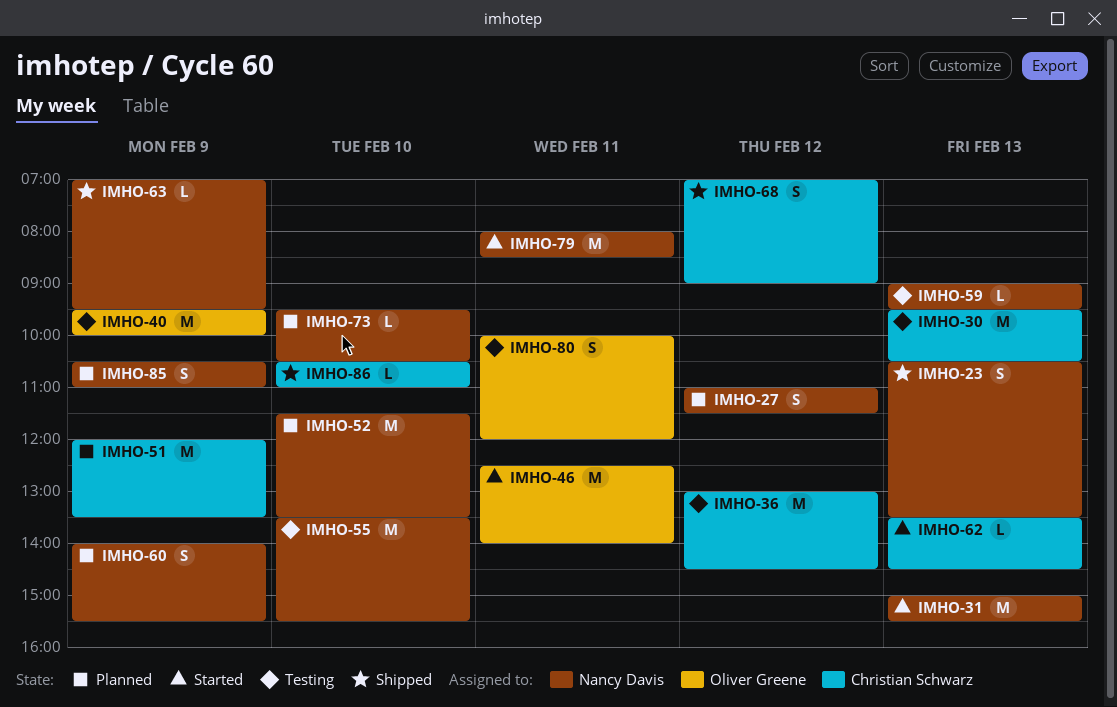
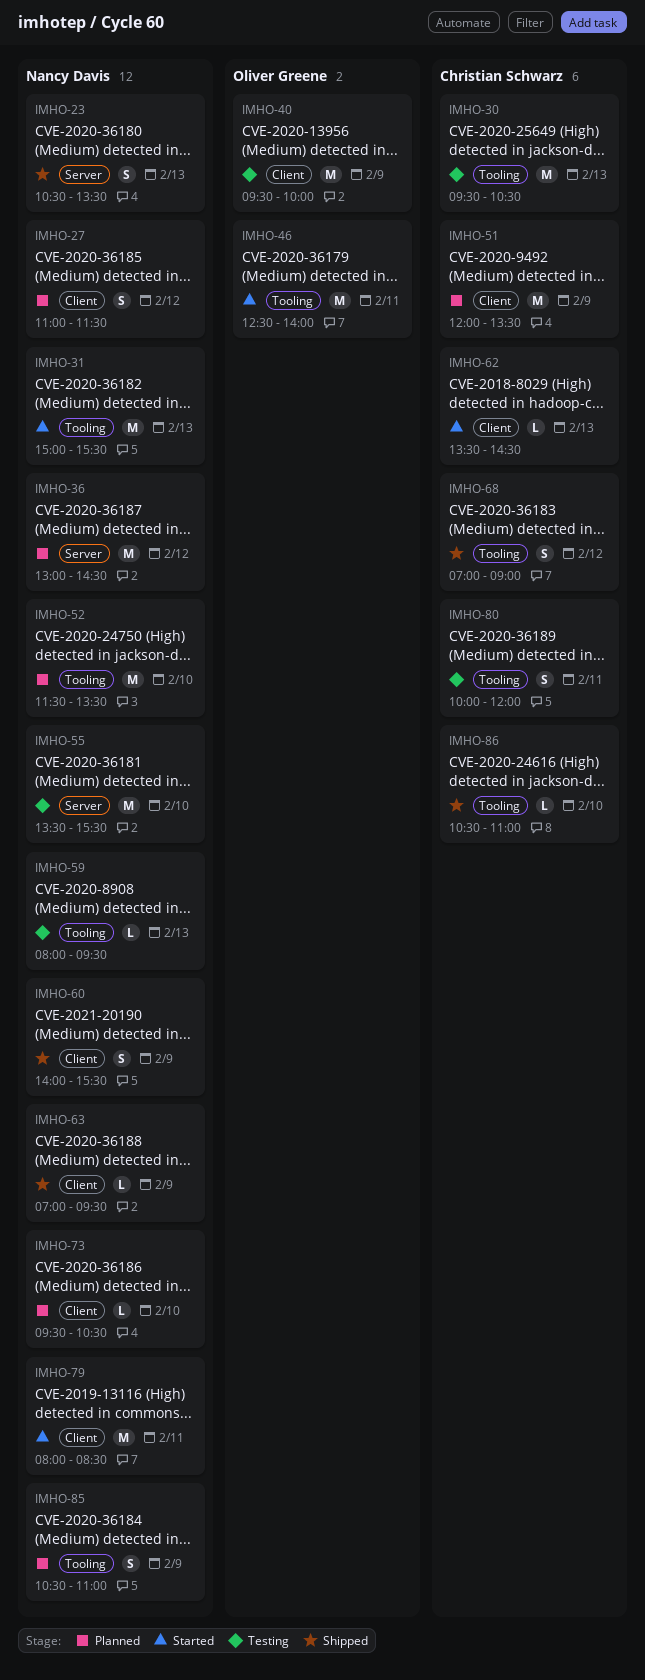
IMHO-36, status: Testing -> Planned
IMHO-36, owner: Christian Schwarz -> Nancy Davis
IMHO-59, begins: 09:00 -> 08:00
IMHO-60, status: Planned -> Shipped
IMHO-80, owner: Oliver Greene -> Christian Schwarz

